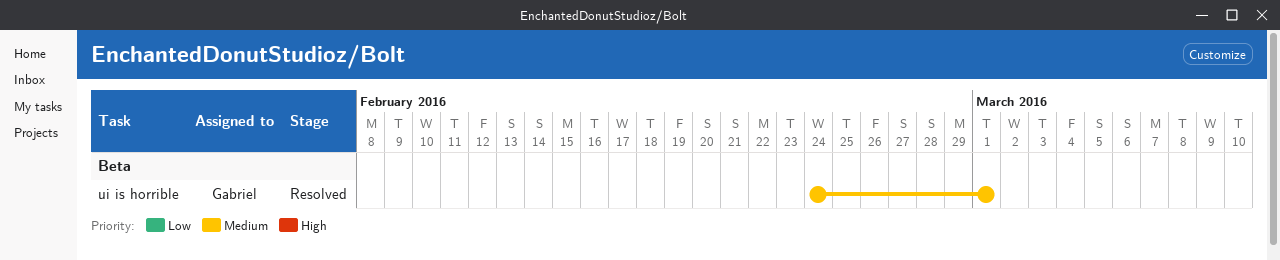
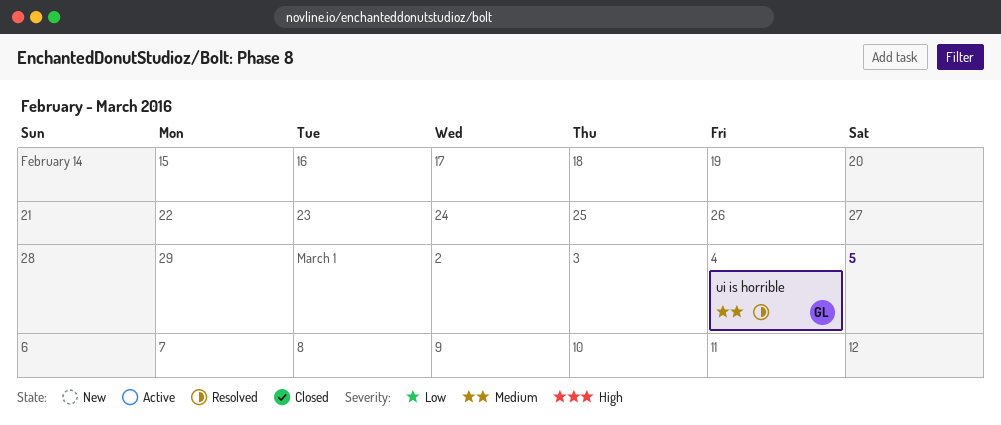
ui is horrible, due: Mar 1 -> Mar 4

